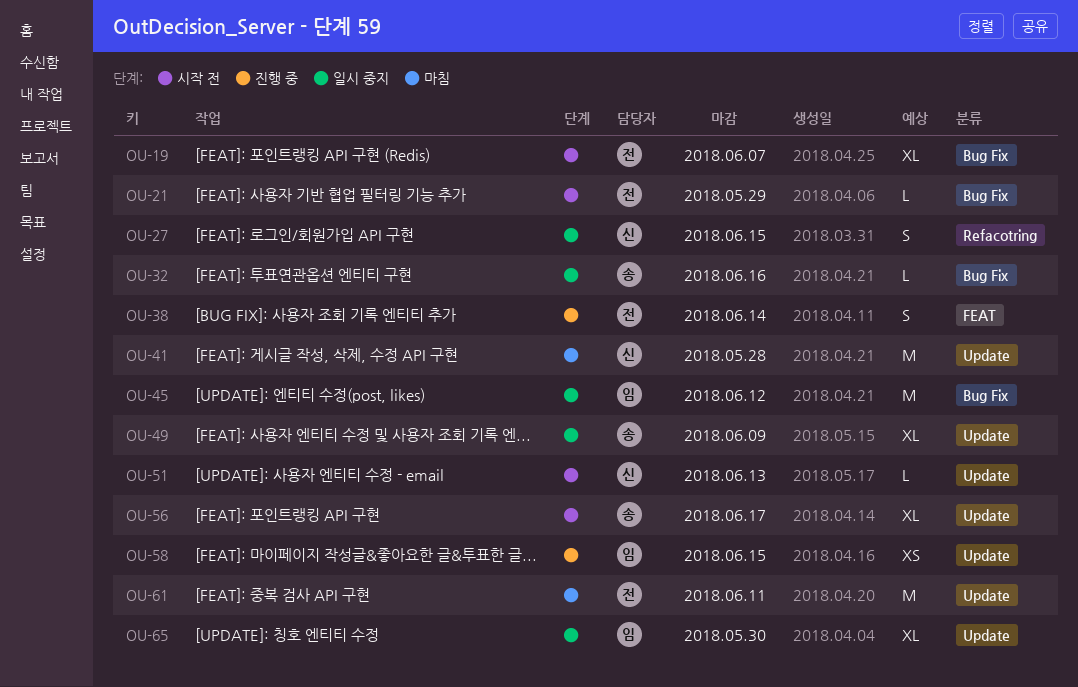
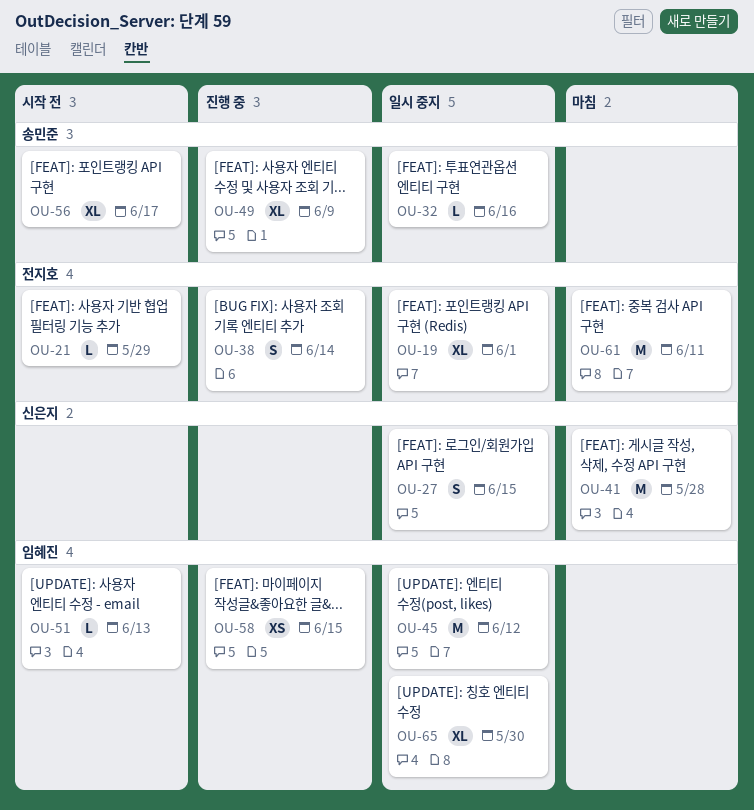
OU-19, status: 시작 전 -> 일시 중지
OU-19, due: Jun 7 -> Jun 1
OU-49, status: 일시 중지 -> 진행 중
OU-51, owner: 신은지 -> 임혜진

